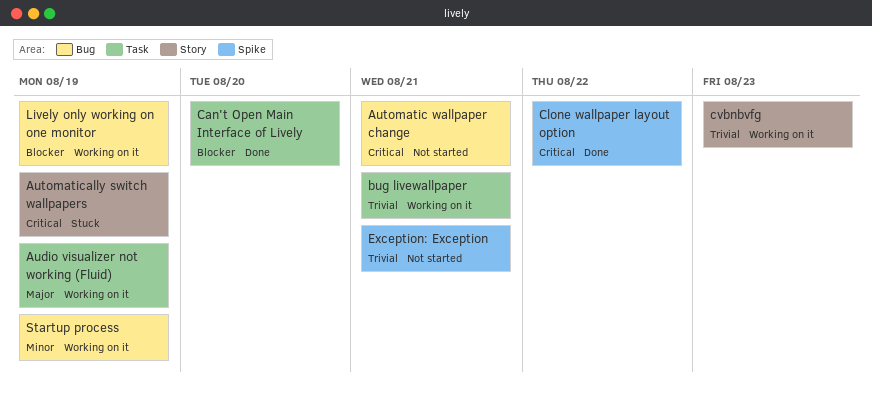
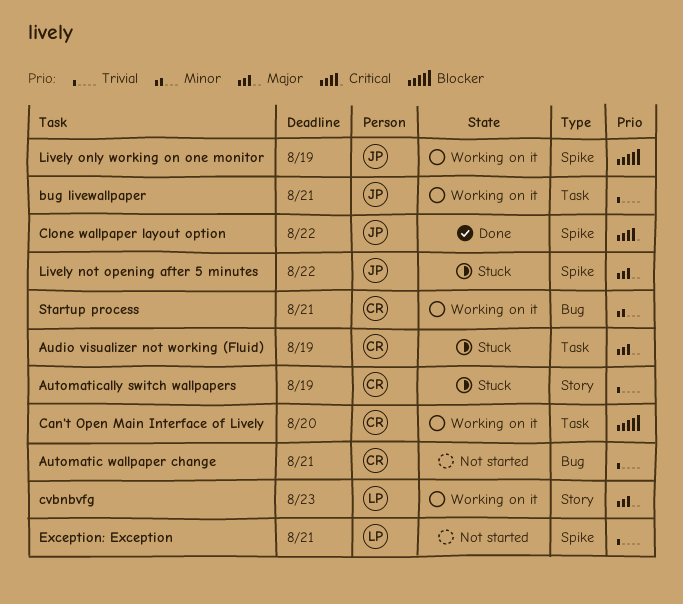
Audio visualizer not working (Fluid), status: Working on it -> Stuck
Automatic wallpaper change, priority: Critical -> Trivial
Automatically switch wallpapers, priority: Critical -> Trivial
Can't Open Main Interface of Lively, status: Done -> Working on it
cvbnbvfg, priority: Trivial -> Major
Lively not opening after 5 minutes: none -> present
Lively only working on one monitor, label: Bug -> Spike
Startup process, due: Aug 19 -> Aug 21

